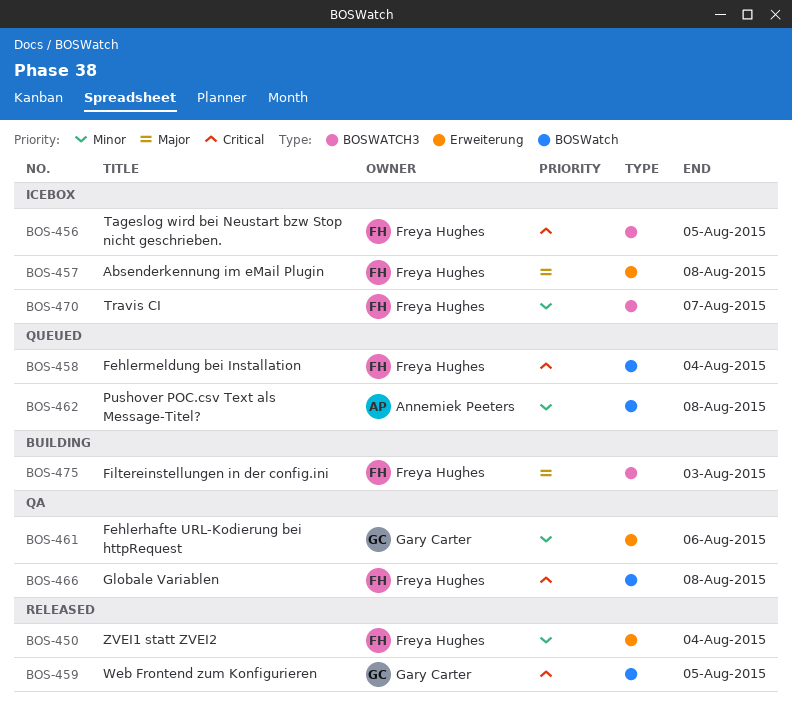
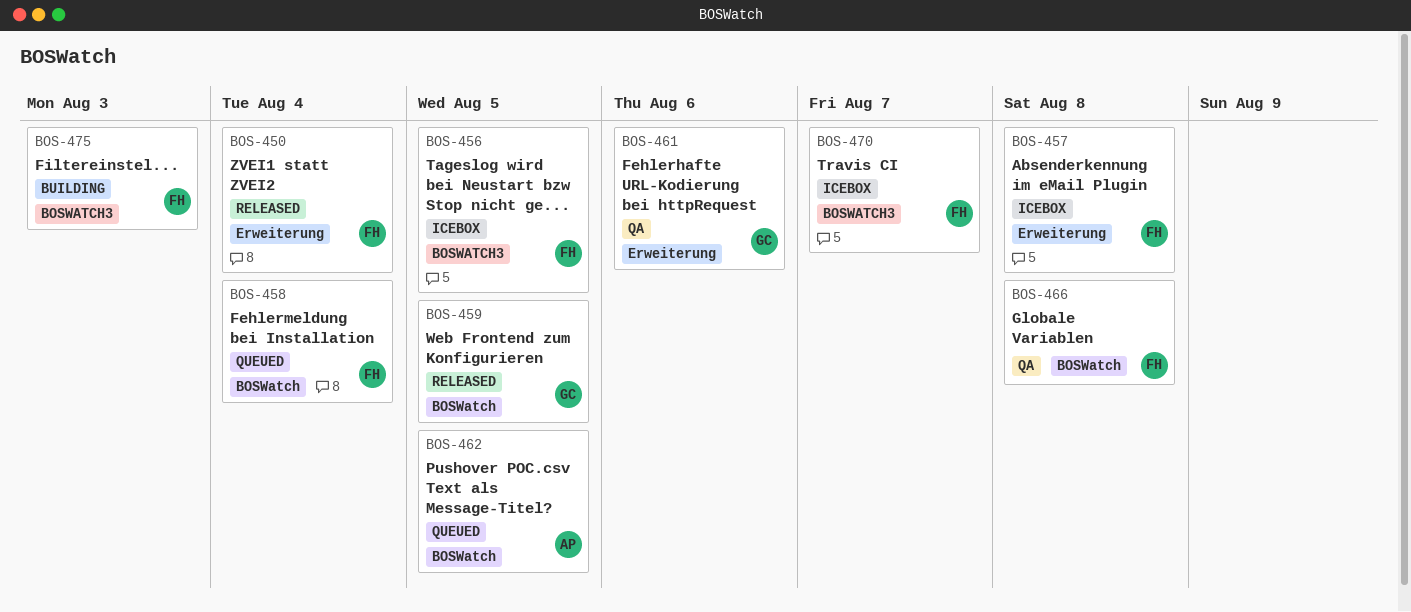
BOS-462, due: Aug 8 -> Aug 5

